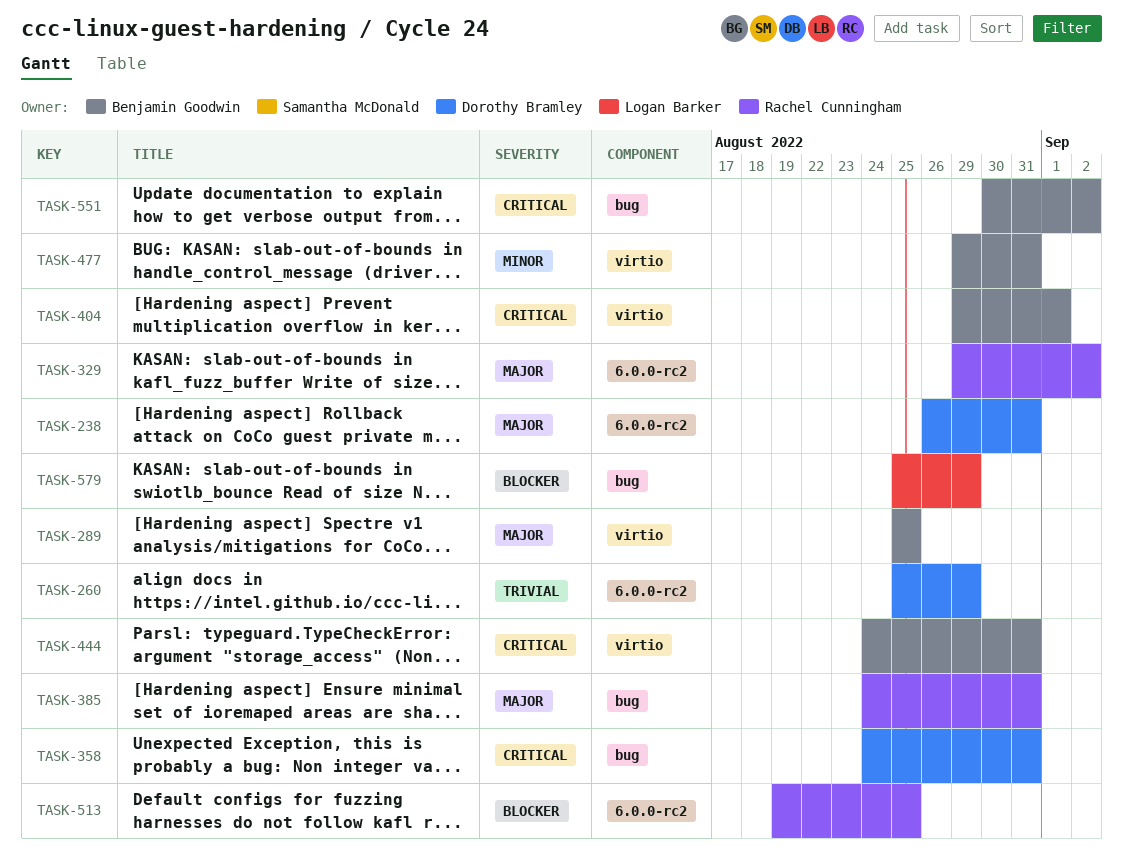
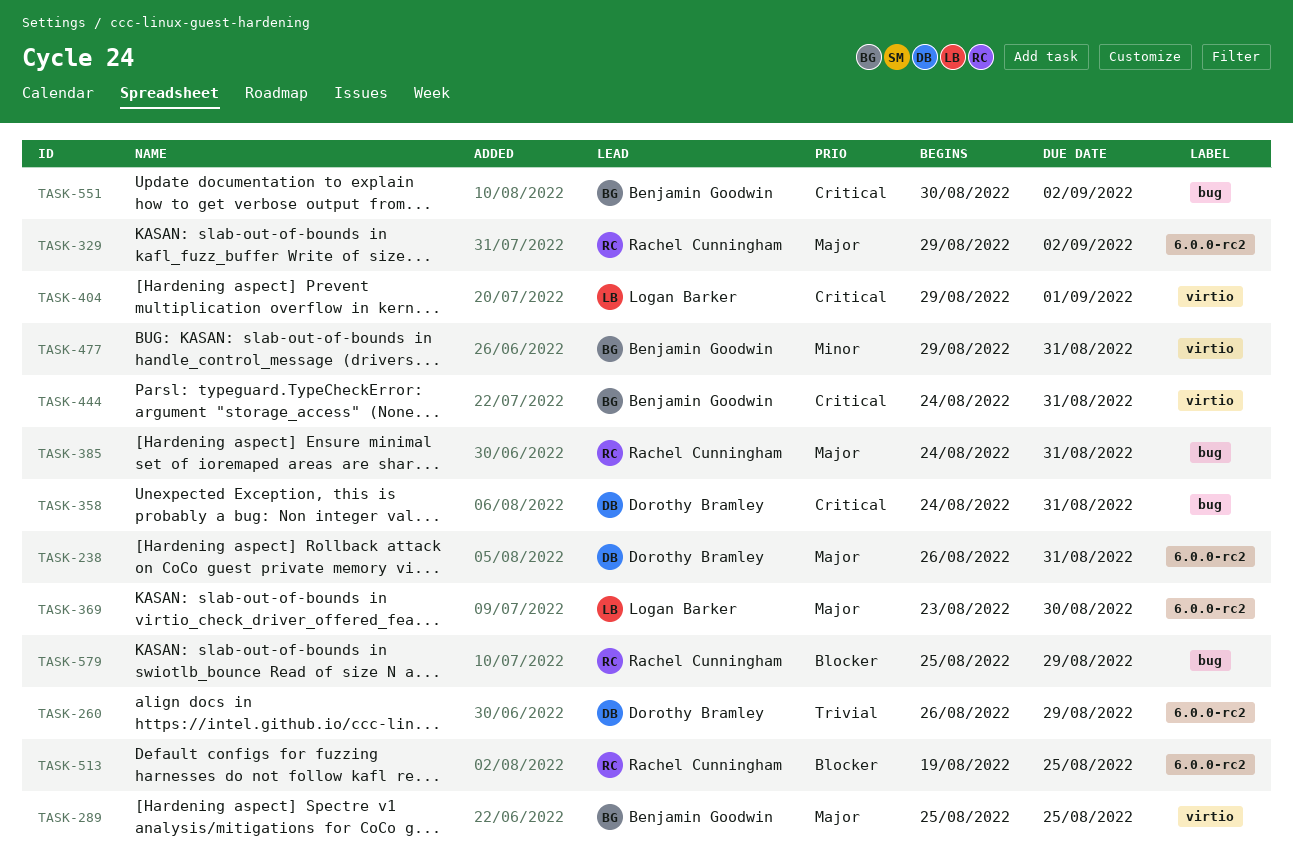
TASK-260, start: Aug 25 -> Aug 26
TASK-369: none -> present
TASK-404, owner: Benjamin Goodwin -> Logan Barker
TASK-579, owner: Logan Barker -> Rachel Cunningham

